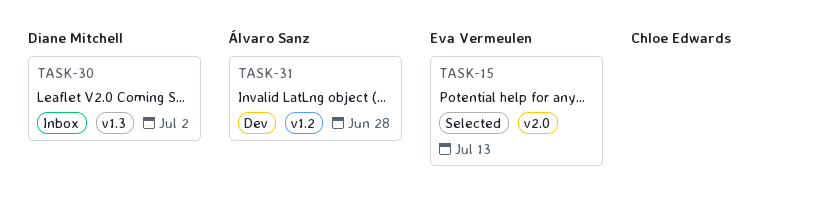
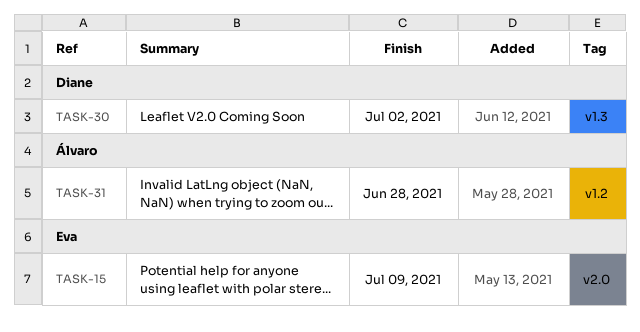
TASK-15, due: Jul 13 -> Jul 9

